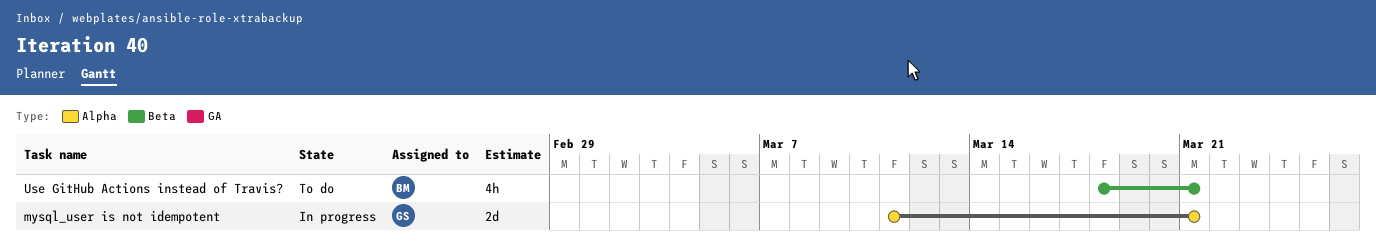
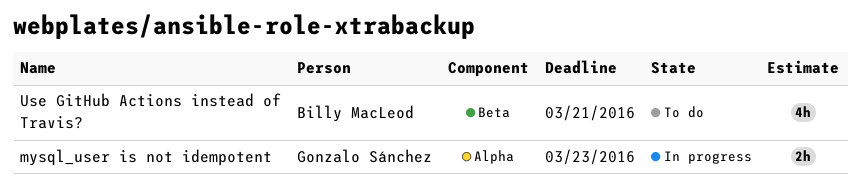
mysql_user is not idempotent, estimate: 2d -> 2h
mysql_user is not idempotent, due: Mar 21 -> Mar 23

